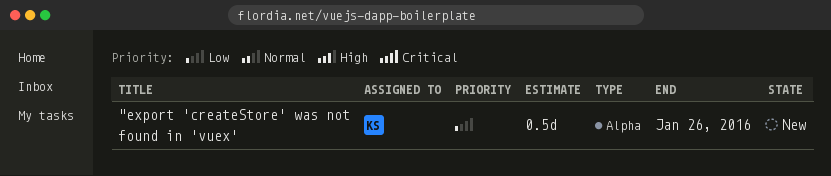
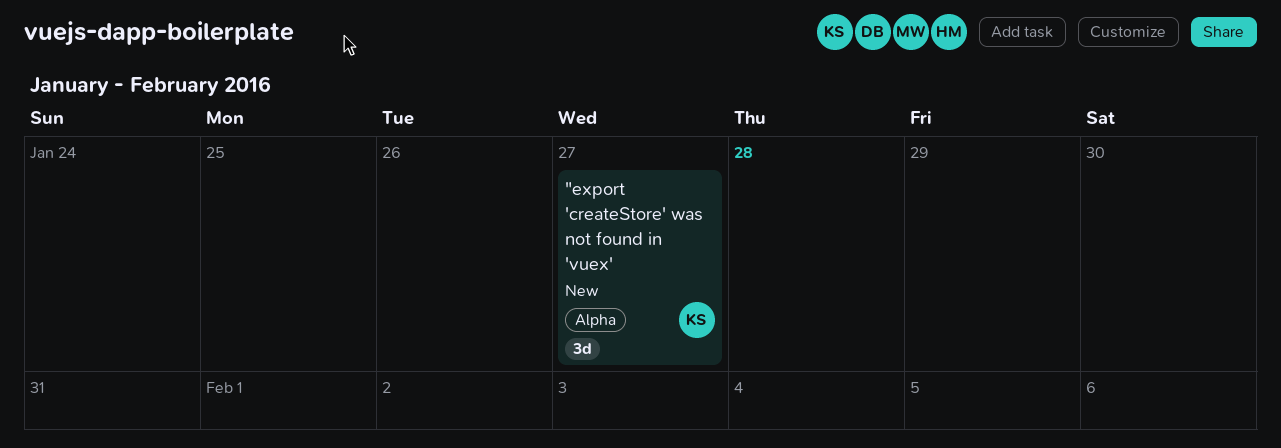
"export 'createStore' was not found in 'vuex', estimate: 0.5d -> 3d
"export 'createStore' was not found in 'vuex', due: Jan 26 -> Jan 27

